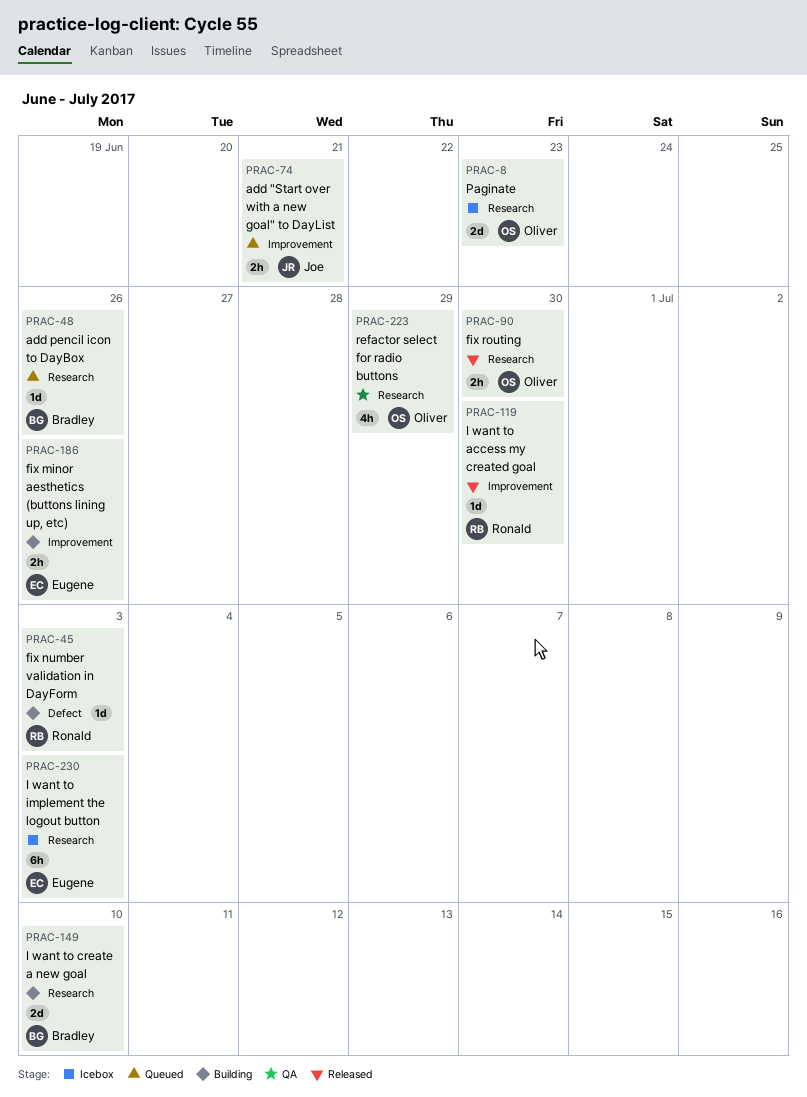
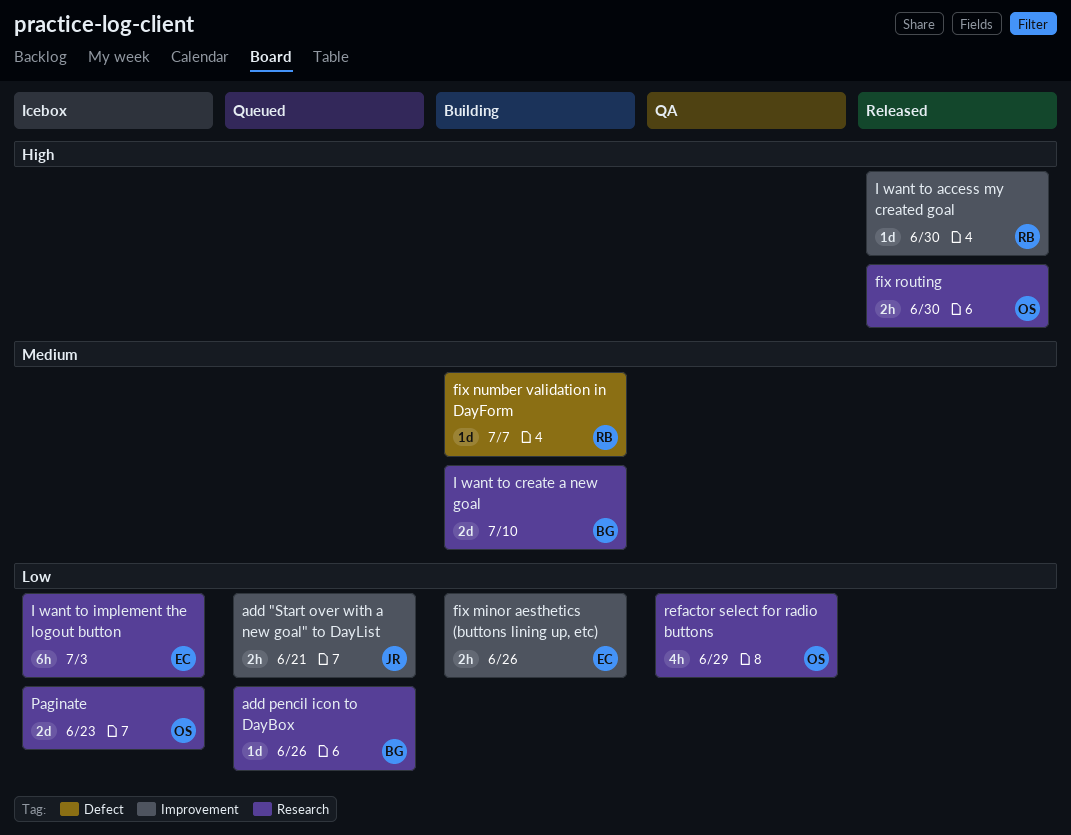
fix number validation in DayForm, due: Jul 3 -> Jul 7

